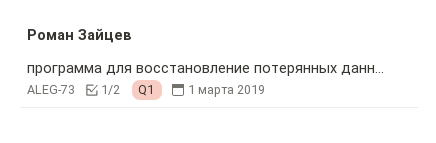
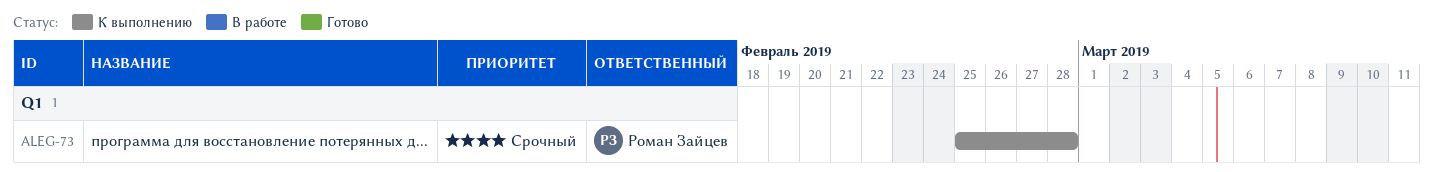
ALEG-73, due: Mar 1 -> Feb 28

